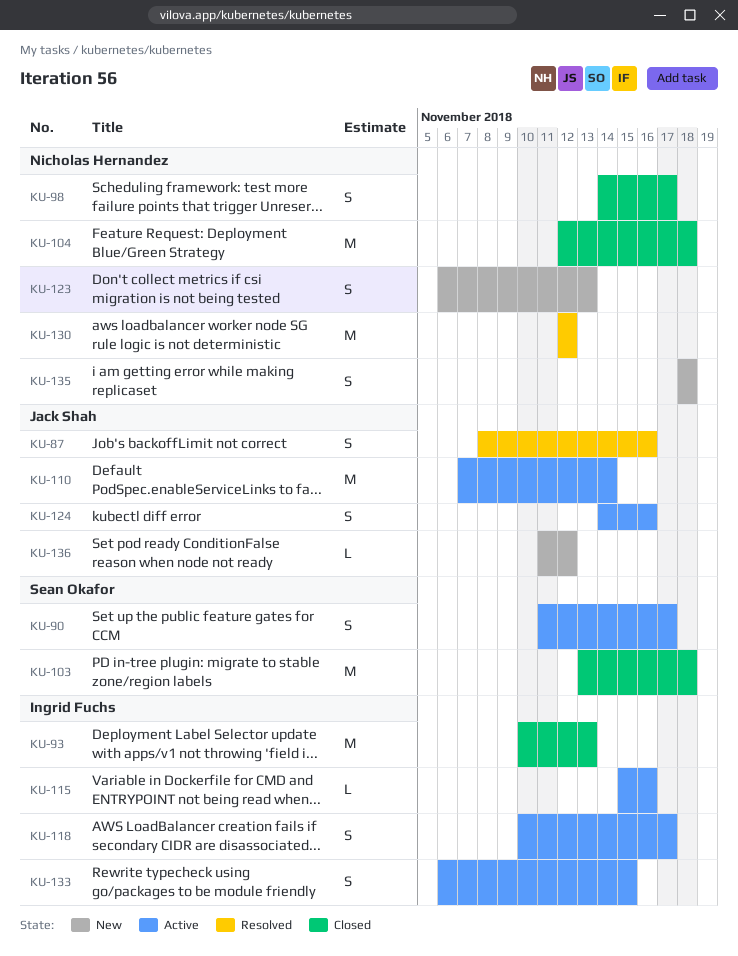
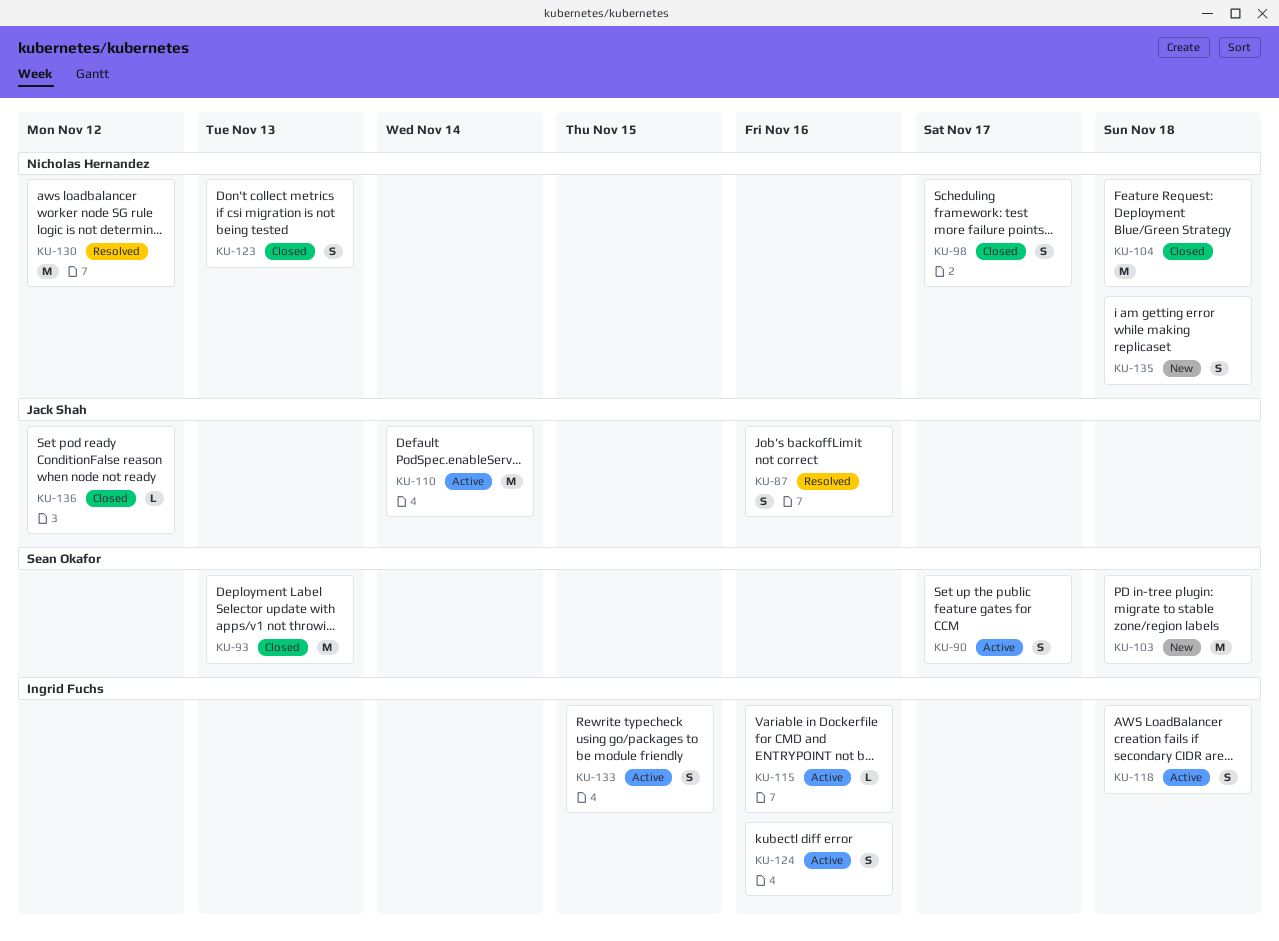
KU-93, owner: Ingrid Fuchs -> Sean Okafor
KU-103, status: Closed -> New
KU-118, due: Nov 17 -> Nov 18
KU-123, status: New -> Closed
KU-124, owner: Jack Shah -> Ingrid Fuchs
KU-136, status: New -> Closed

